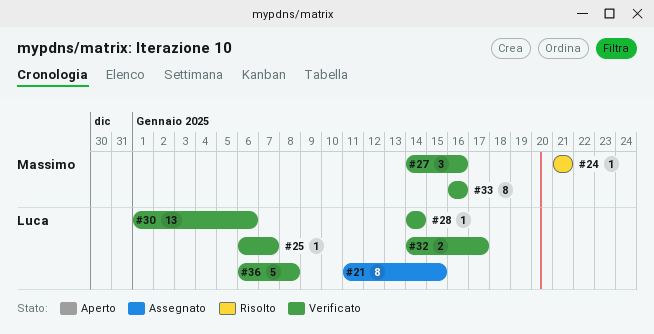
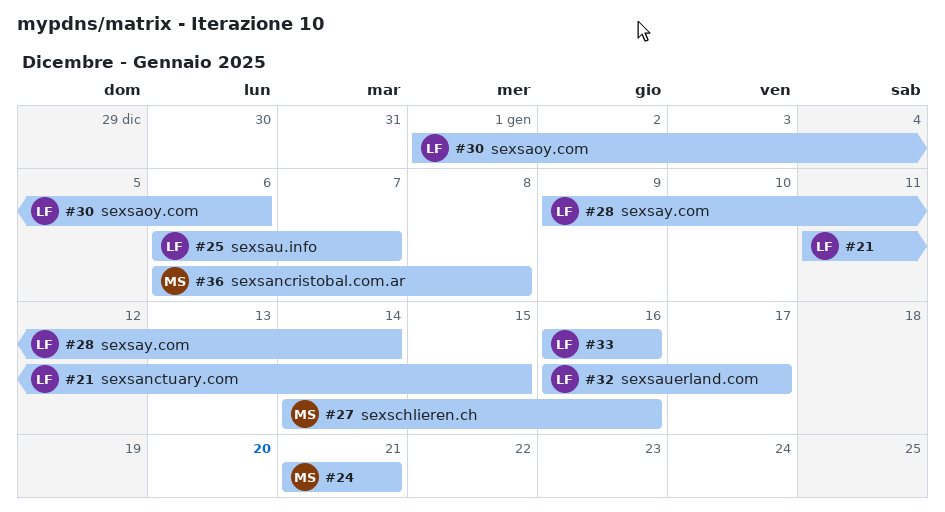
#28, start: Jan 14 -> Jan 9
#32, start: Jan 14 -> Jan 16
#33, owner: Massimo -> Luca
#36, owner: Luca -> Massimo

